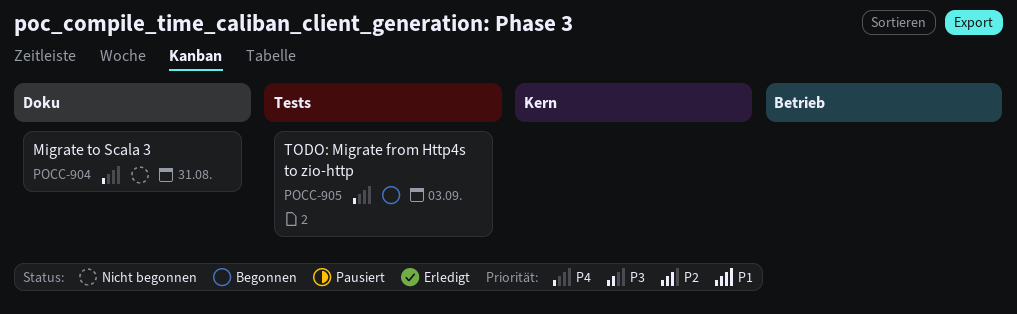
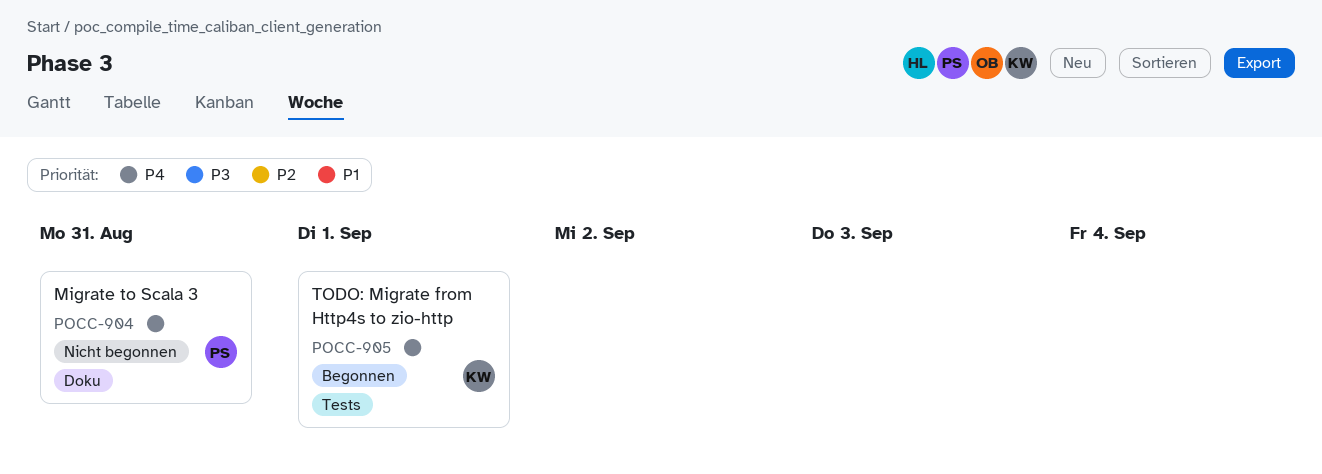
POCC-905, due: Sep 3 -> Sep 1

